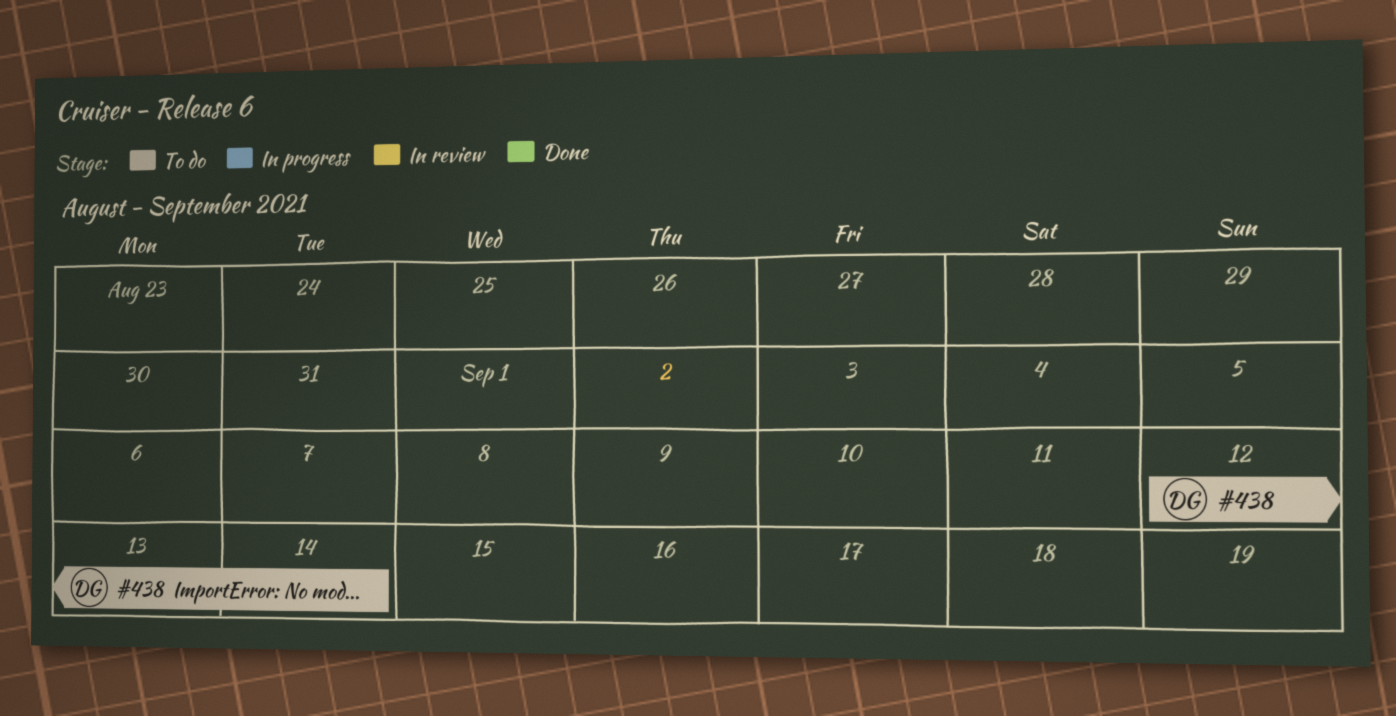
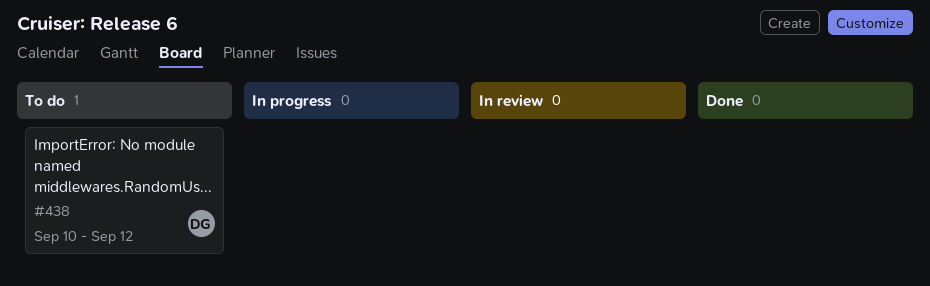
#438, start: Sep 12 -> Sep 10
#438, due: Sep 14 -> Sep 12

